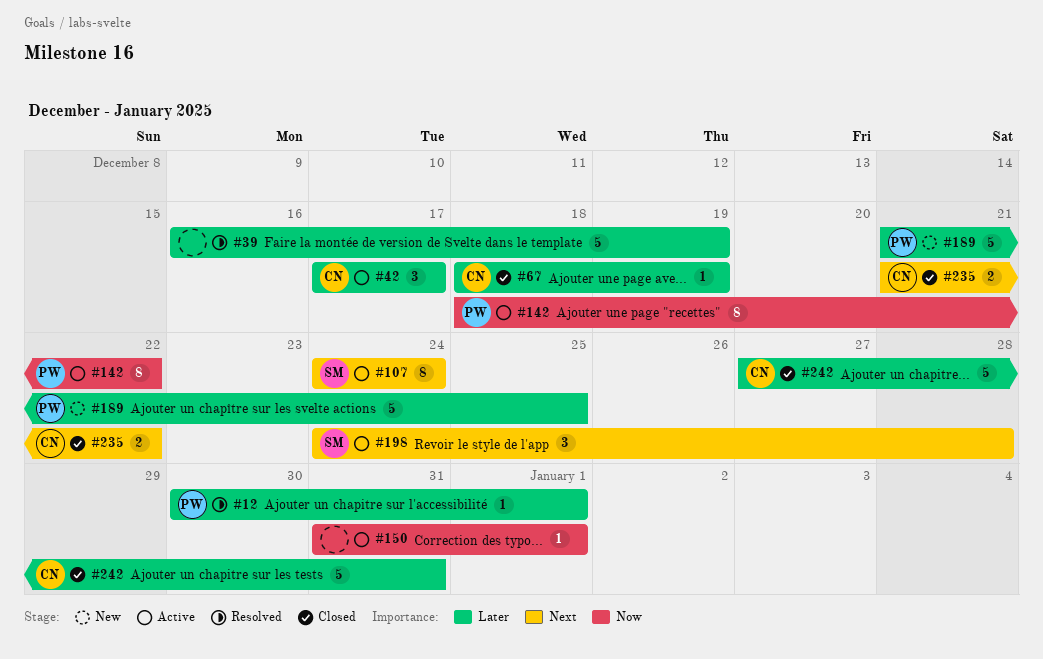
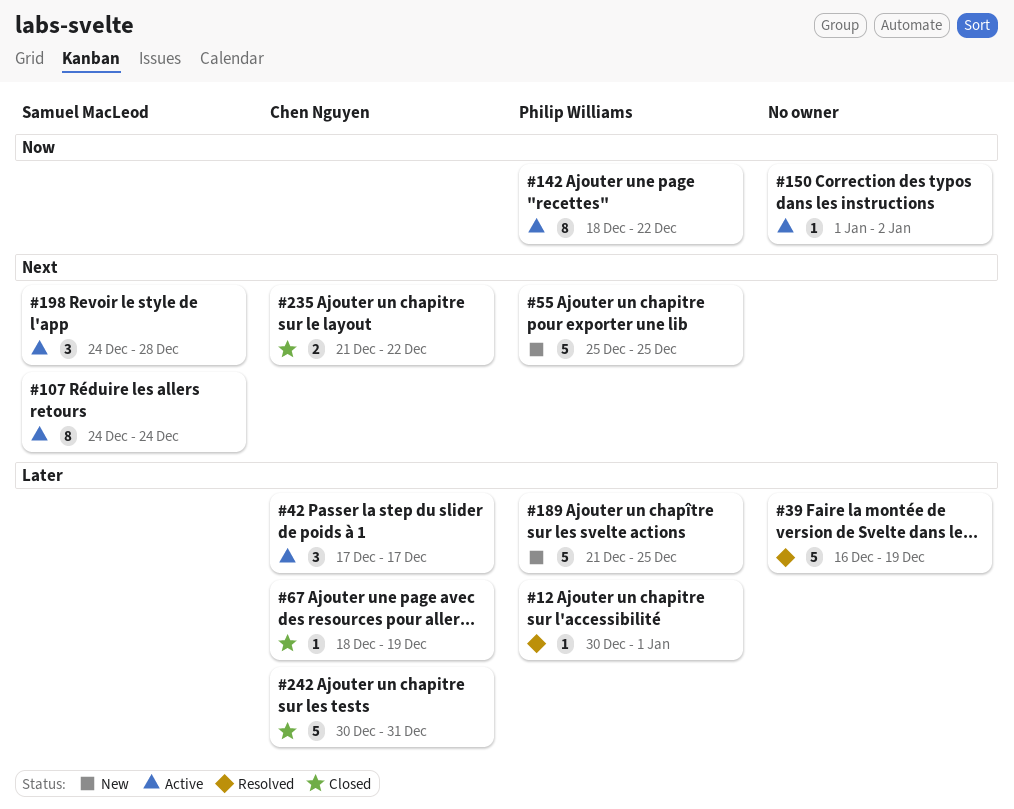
#55: none -> present
#150, start: Dec 31 -> Jan 1
#150, due: Jan 1 -> Jan 2
#242, start: Dec 27 -> Dec 30

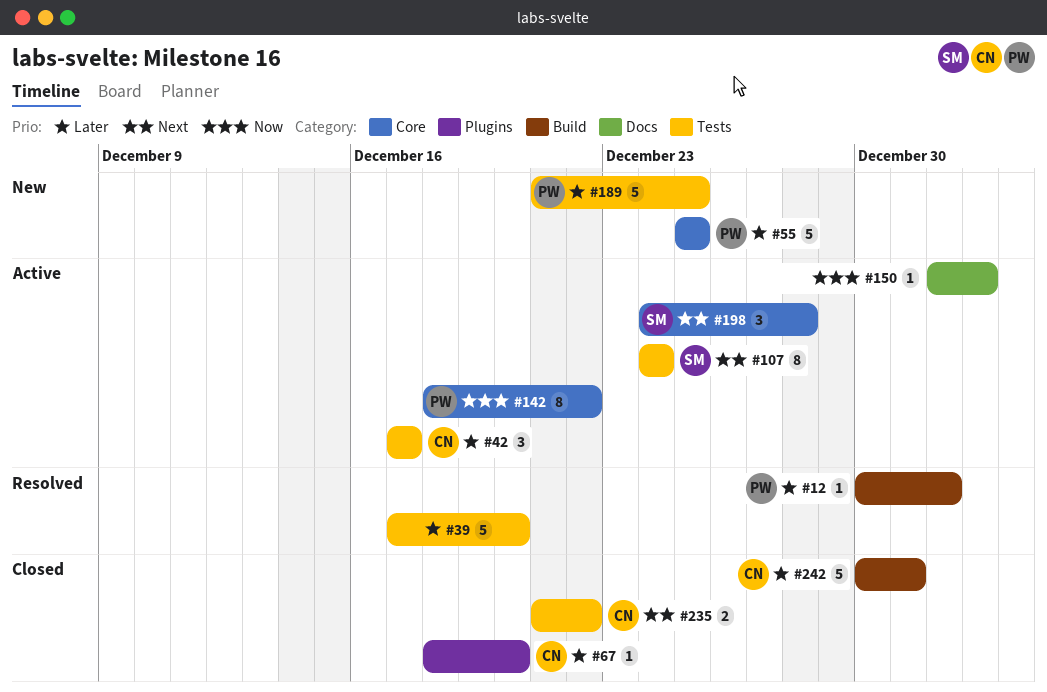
#39, start: Dec 16 -> Dec 17
#39, due: Dec 19 -> Dec 20
#55, priority: Next -> Later
#67, due: Dec 19 -> Dec 20

